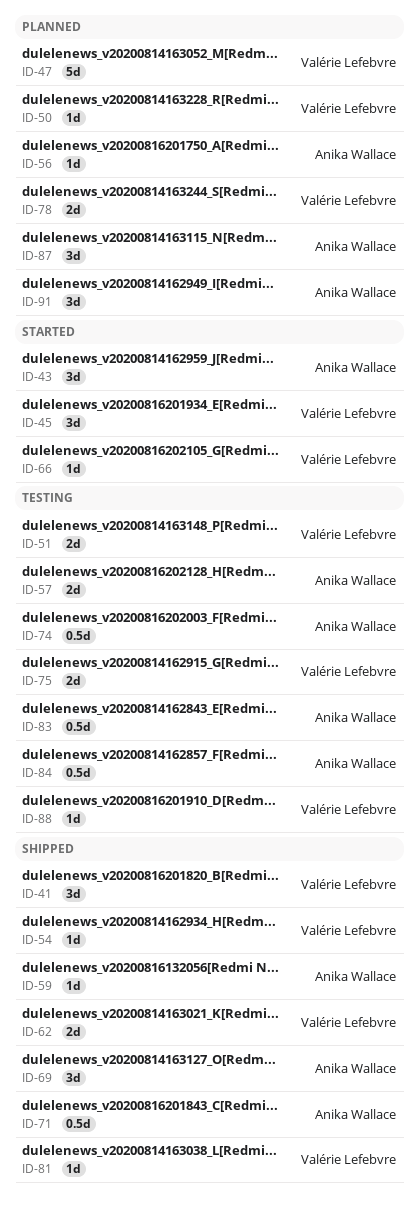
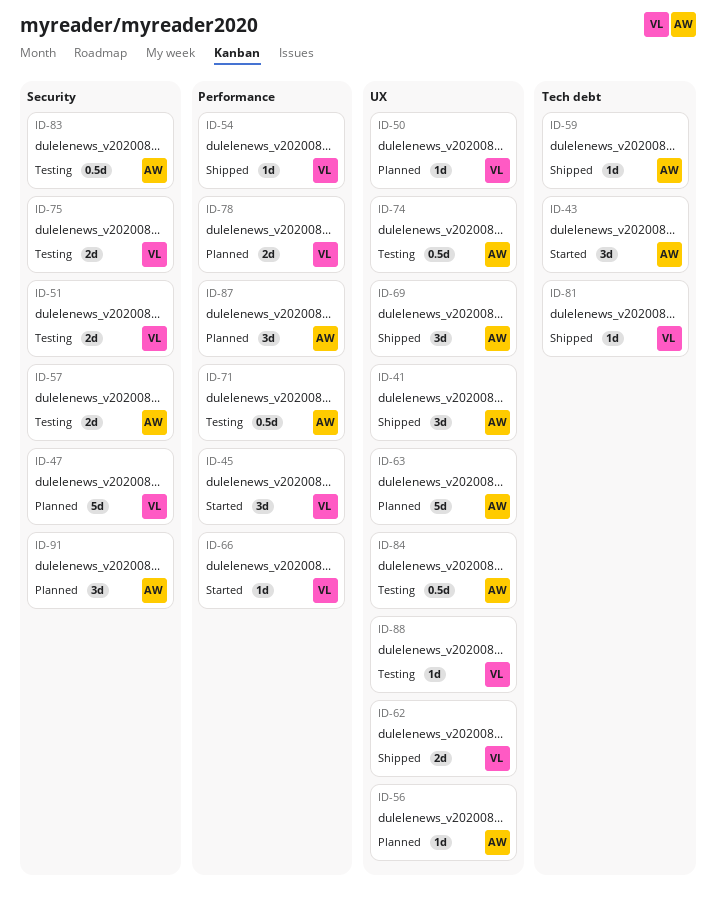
ID-41, owner: Valérie Lefebvre -> Anika Wallace
ID-63: none -> present
ID-71, status: Shipped -> Testing

